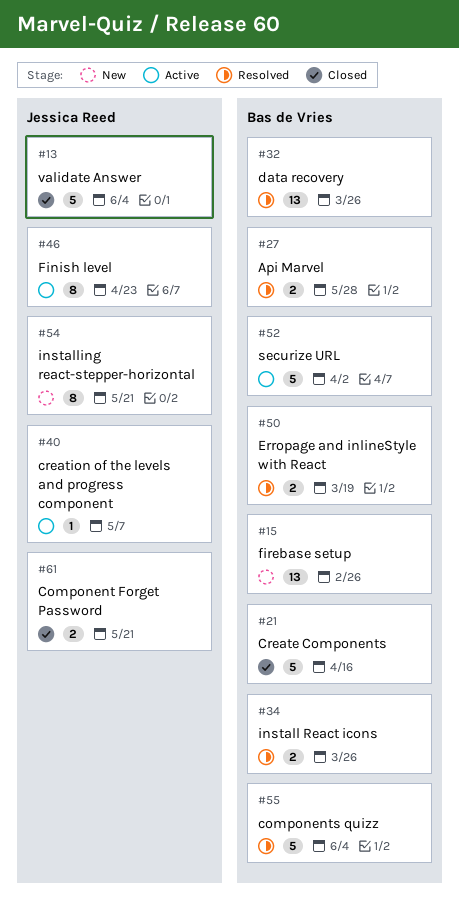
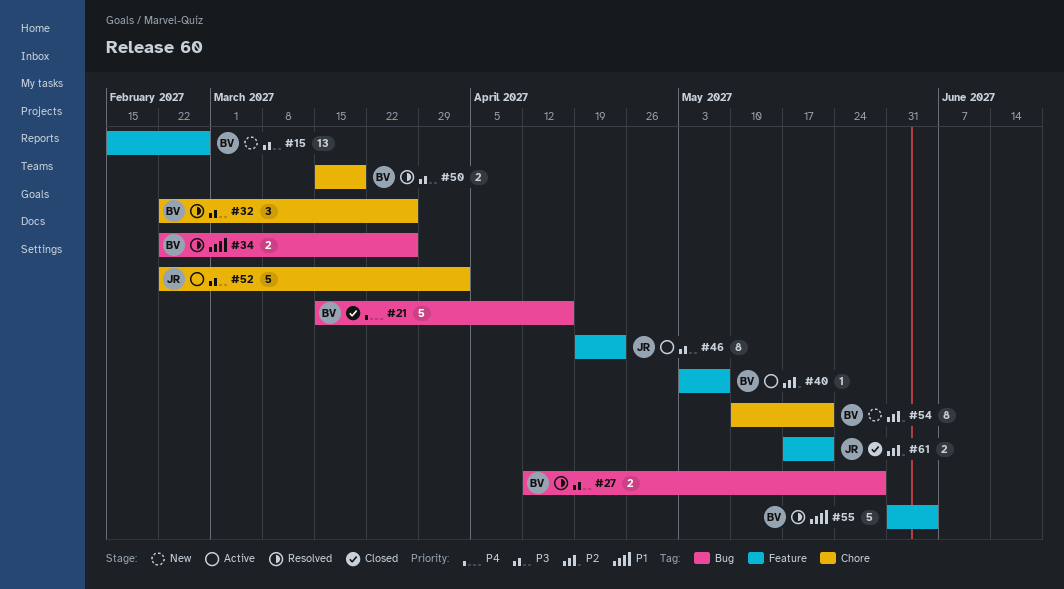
#13: present -> none
#32, estimate: 13 -> 3
#40, owner: Jessica Reed -> Bas de Vries
#52, owner: Bas de Vries -> Jessica Reed
#54, owner: Jessica Reed -> Bas de Vries

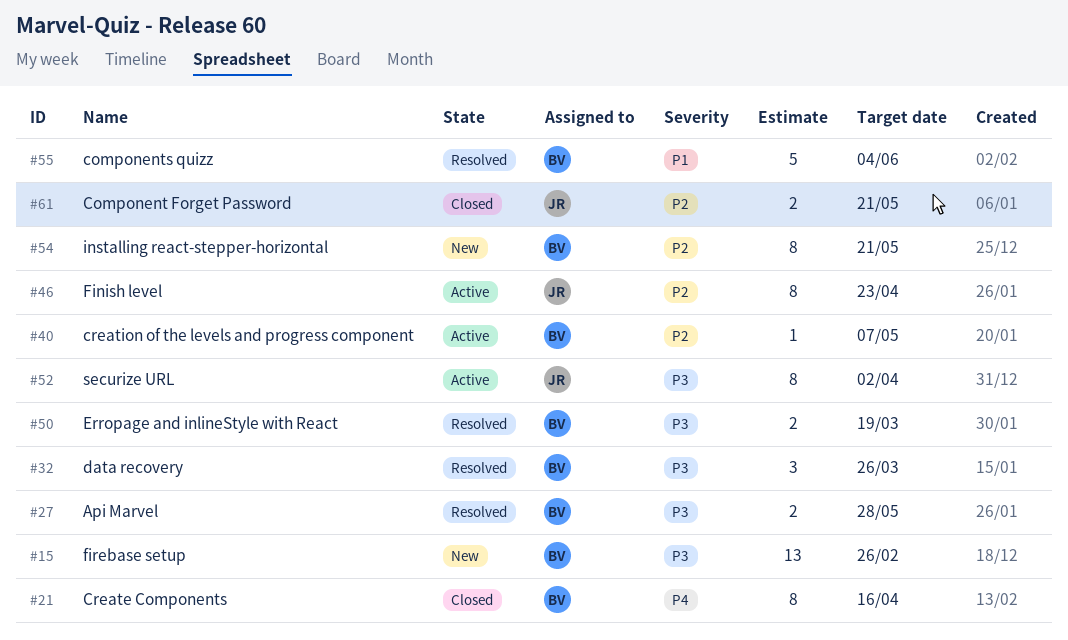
#21, estimate: 5 -> 8
#34: present -> none
#46, priority: P3 -> P2
#52, estimate: 5 -> 8

